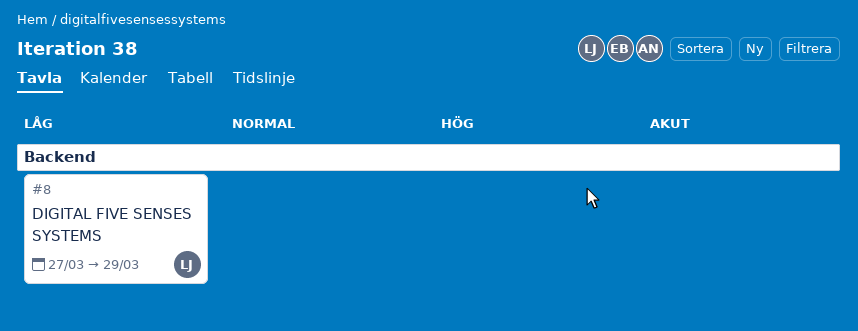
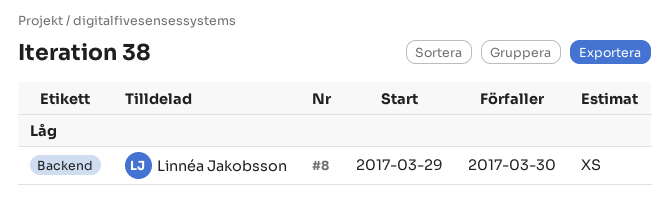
#8, start: Mar 27 -> Mar 29
#8, due: Mar 29 -> Mar 30

